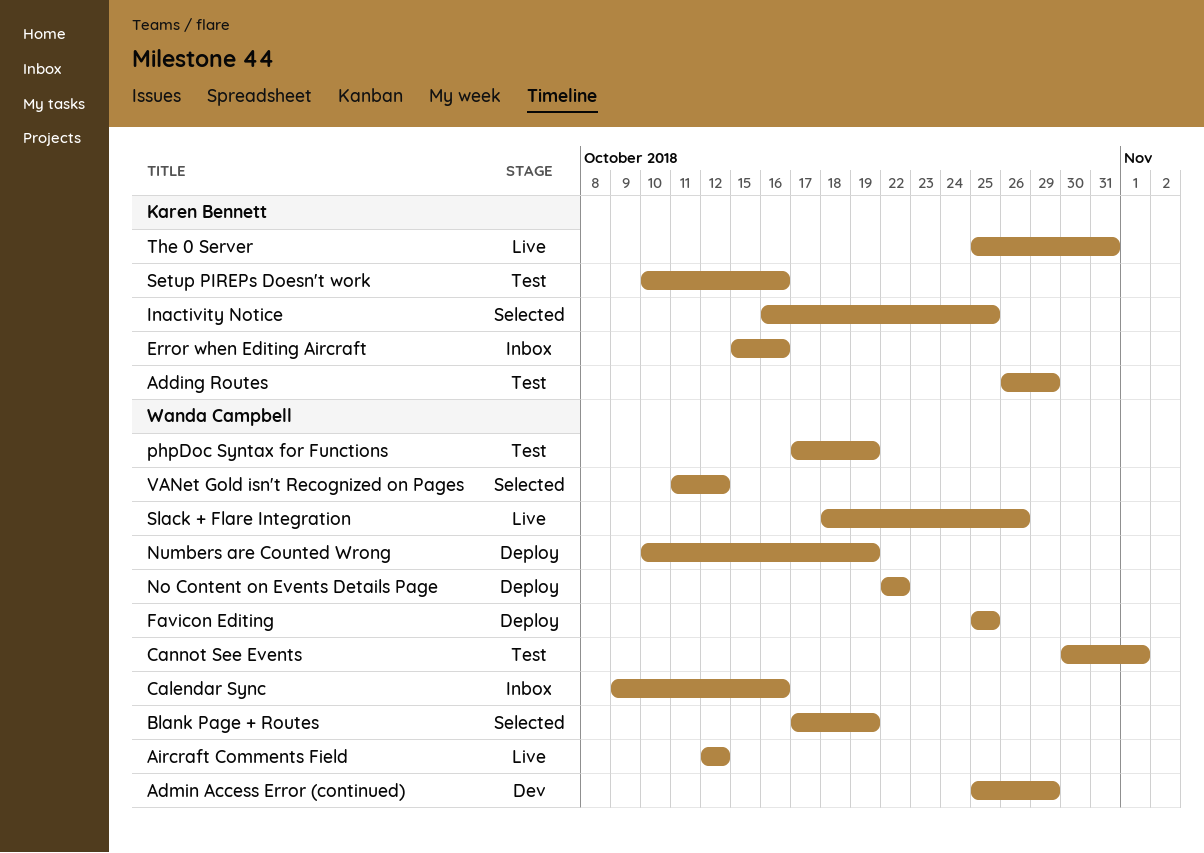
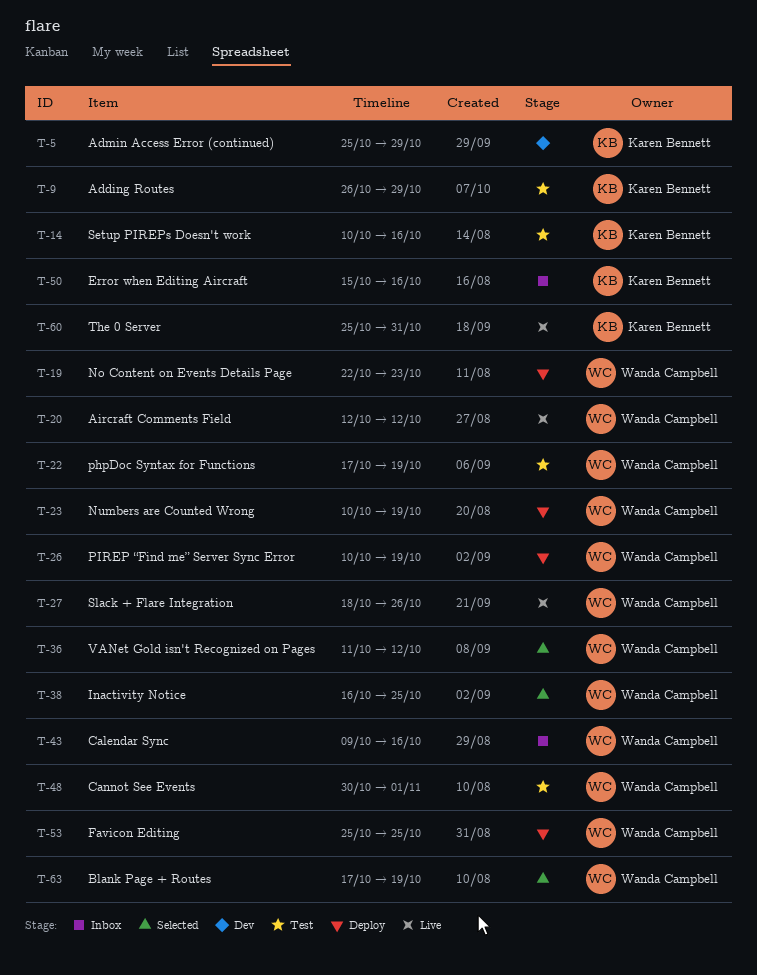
Admin Access Error (continued), owner: Wanda Campbell -> Karen Bennett
Inactivity Notice, owner: Karen Bennett -> Wanda Campbell
No Content on Events Details Page, due: Oct 22 -> Oct 23
PIREP “Find me” Server Sync Error: none -> present

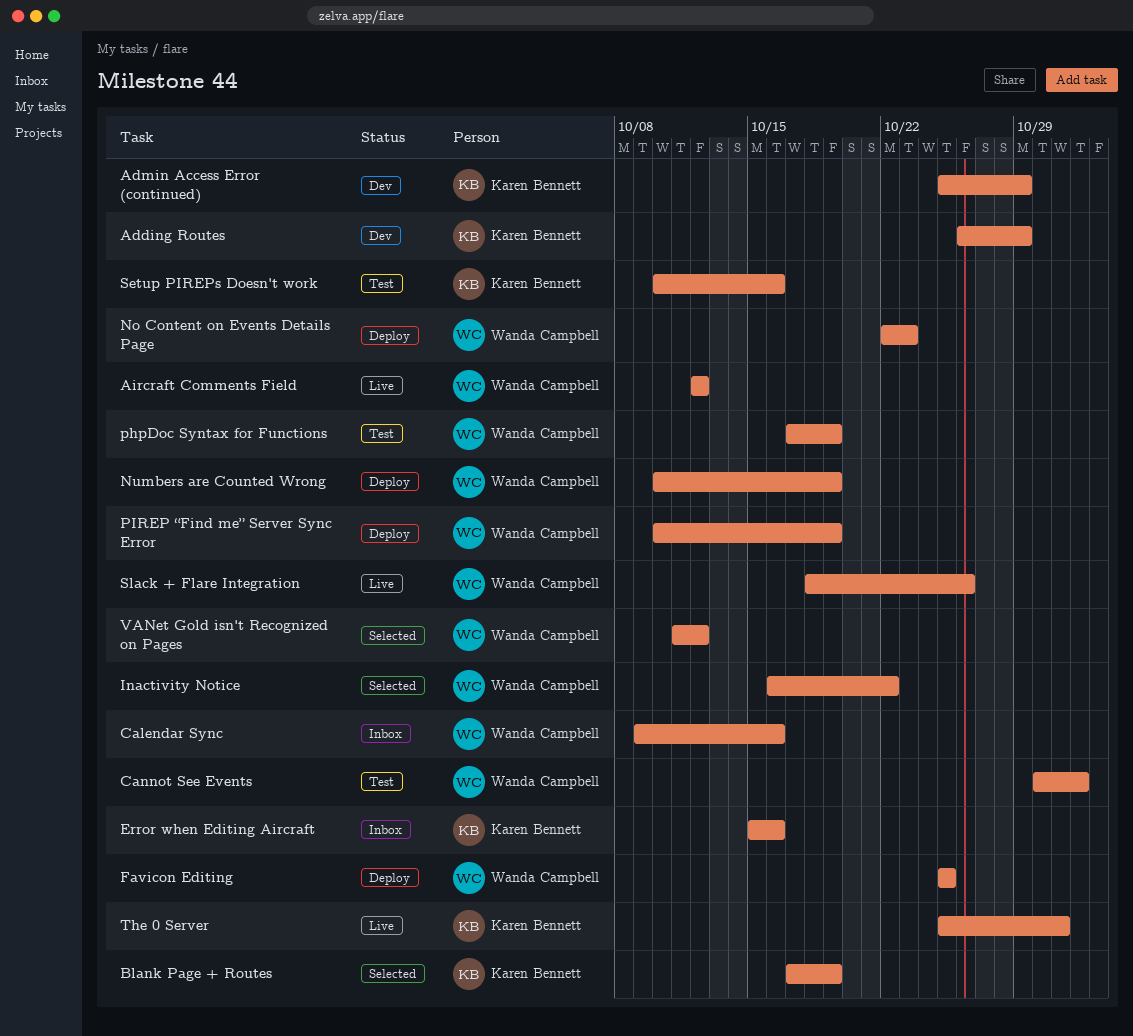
Adding Routes, status: Test -> Dev
Blank Page + Routes, owner: Wanda Campbell -> Karen Bennett
Inactivity Notice, due: Oct 25 -> Oct 22

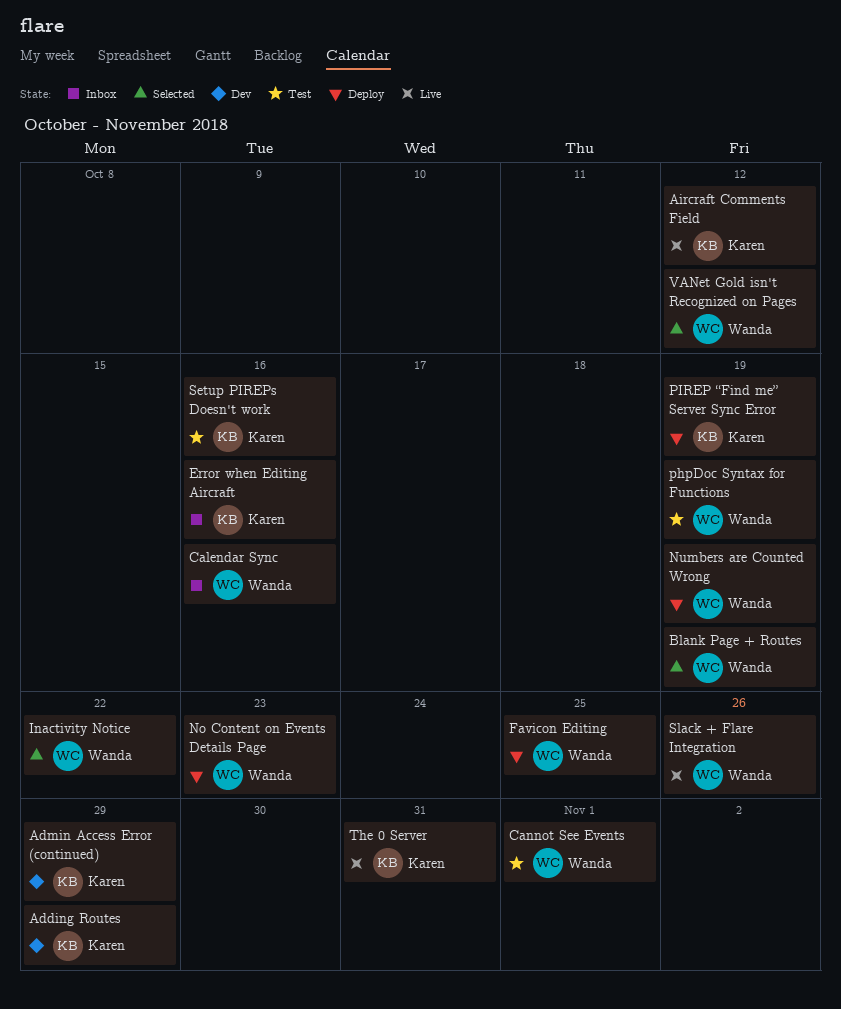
Aircraft Comments Field, owner: Wanda Campbell -> Karen Bennett
Blank Page + Routes, owner: Karen Bennett -> Wanda Campbell
PIREP “Find me” Server Sync Error, owner: Wanda Campbell -> Karen Bennett

